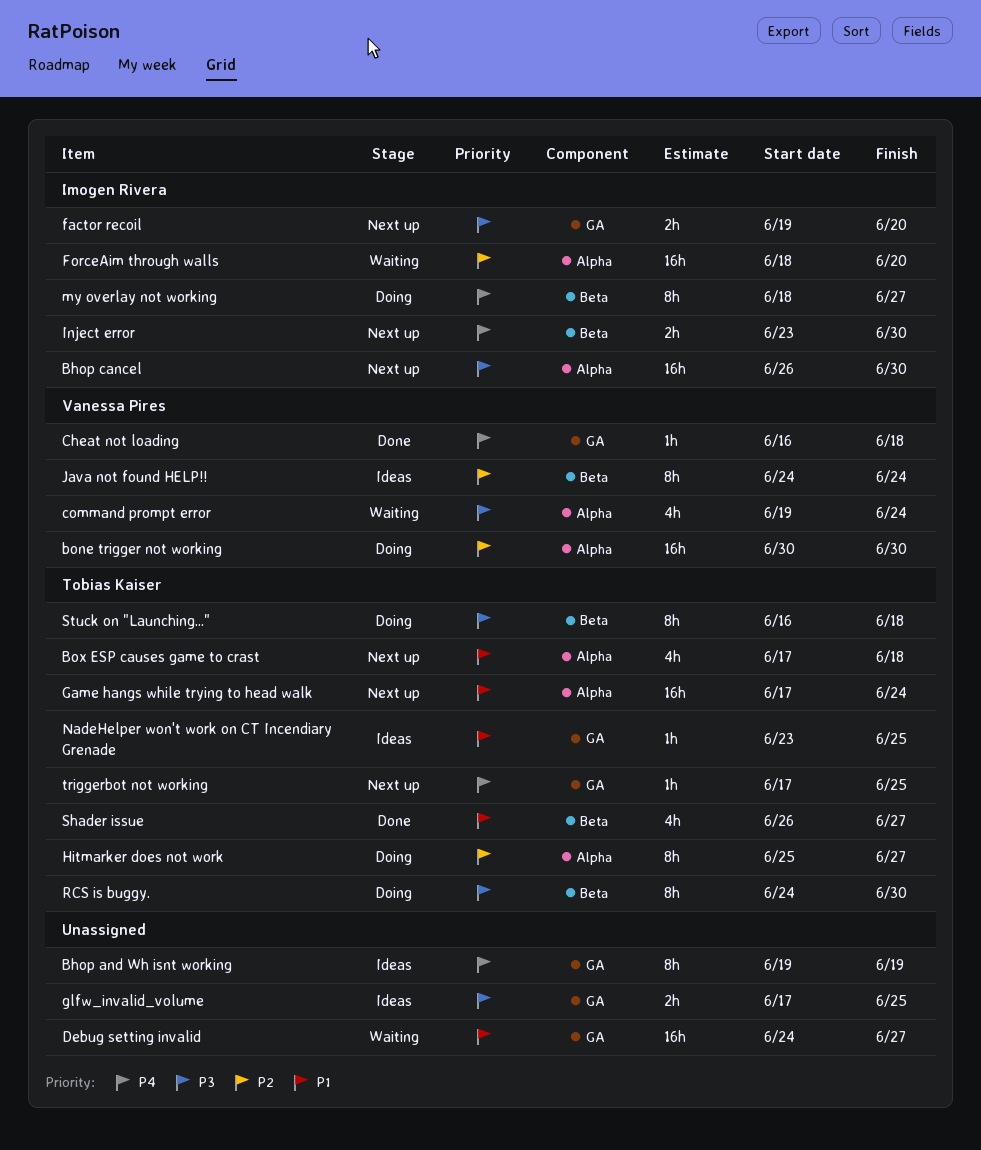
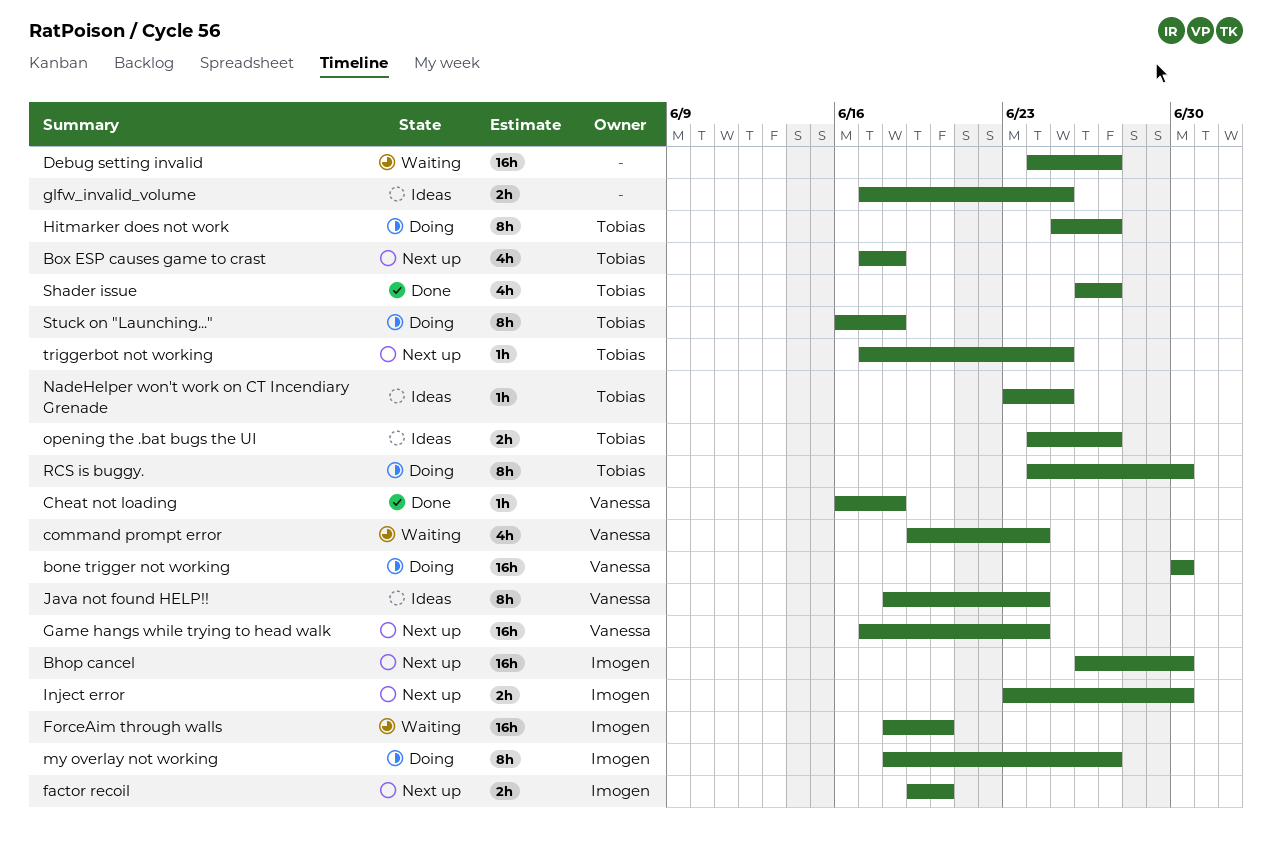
Bhop and Wh isnt working: present -> none
Game hangs while trying to head walk, owner: Tobias Kaiser -> Vanessa Pires
Java not found HELP!!, start: Jun 24 -> Jun 18
opening the .bat bugs the UI: none -> present

